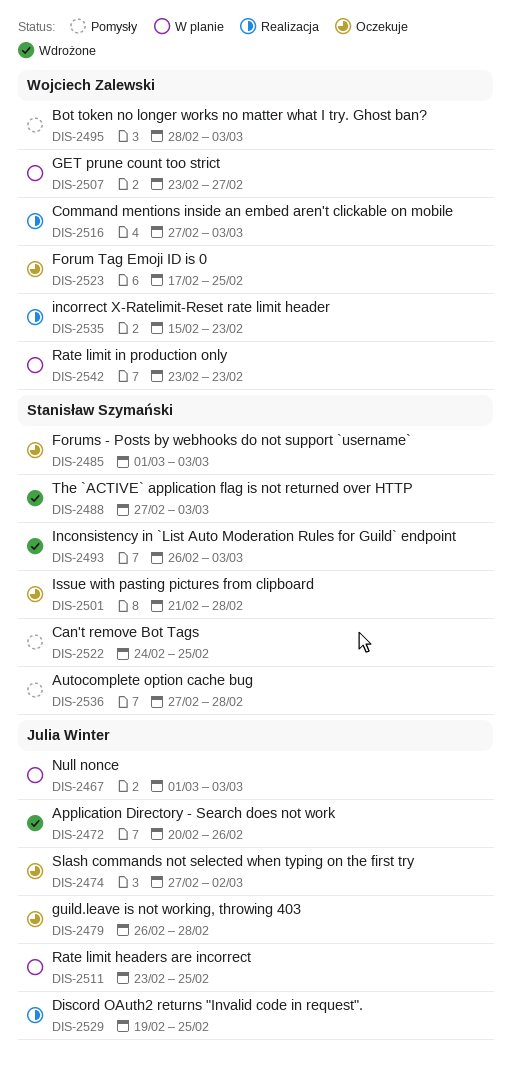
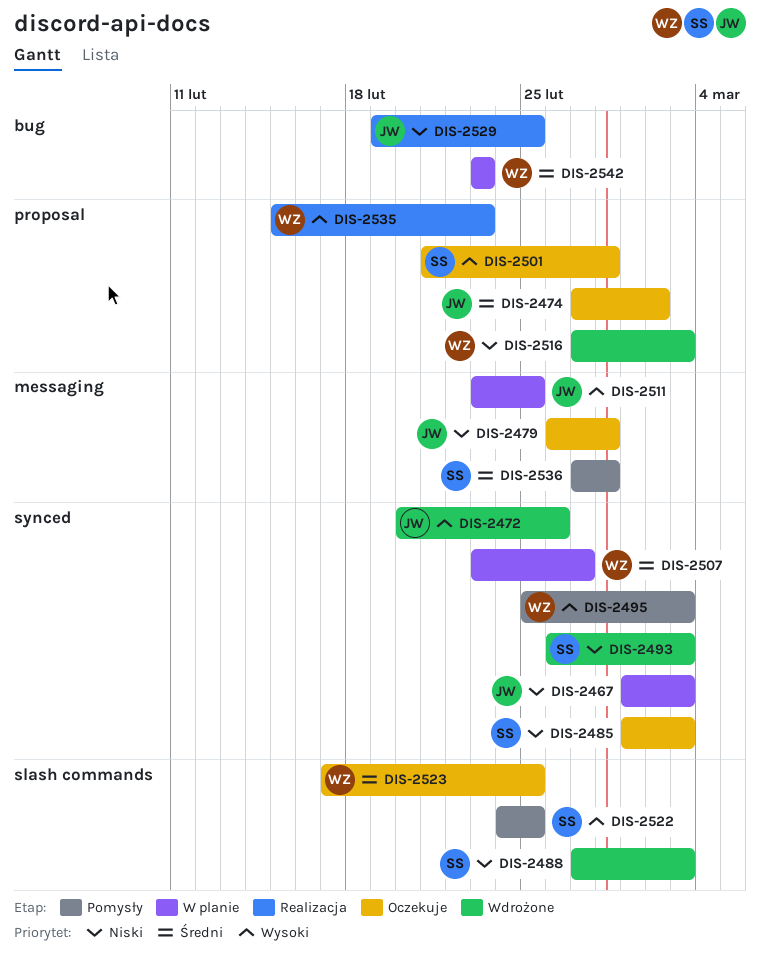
DIS-2495, start: Feb 28 -> Feb 25
DIS-2516, status: Realizacja -> Wdrożone

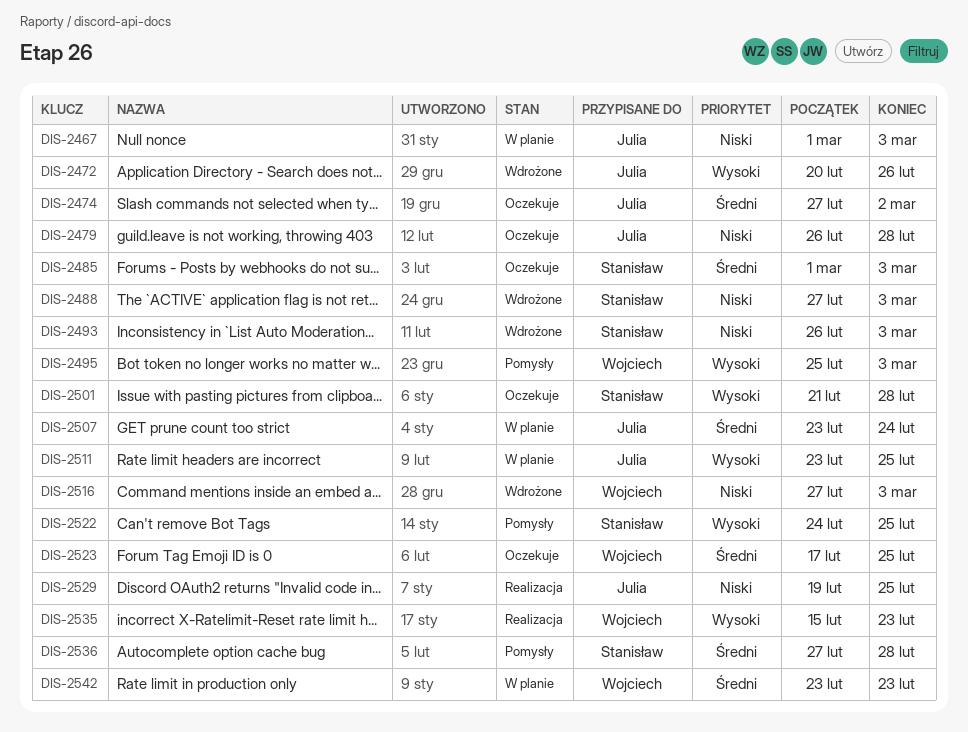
DIS-2485, priority: Niski -> Średni
DIS-2507, owner: Wojciech -> Julia
DIS-2507, due: Feb 27 -> Feb 24

